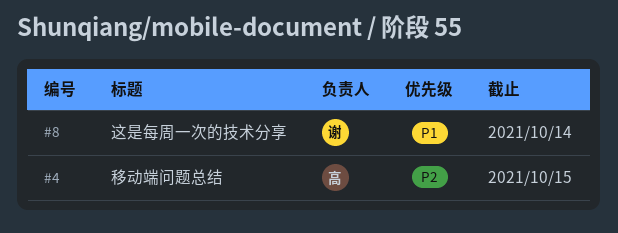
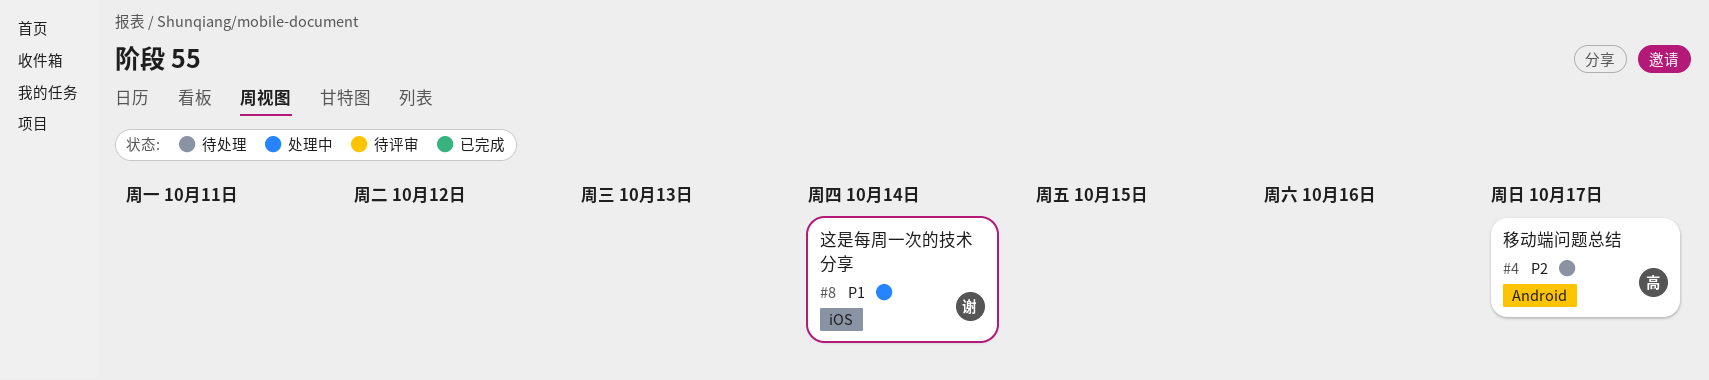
#4, due: Oct 15 -> Oct 17

